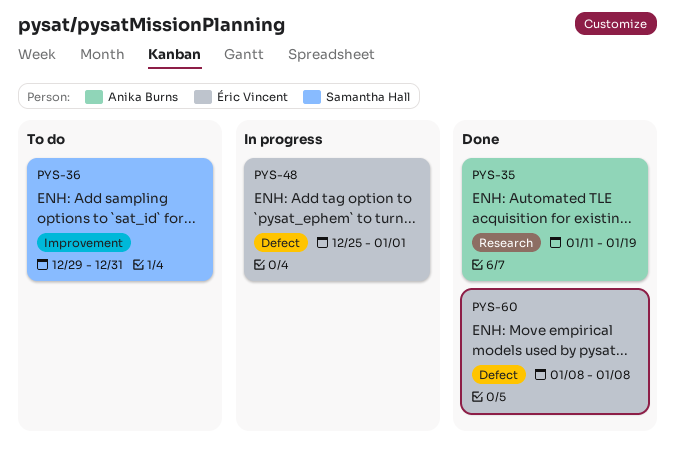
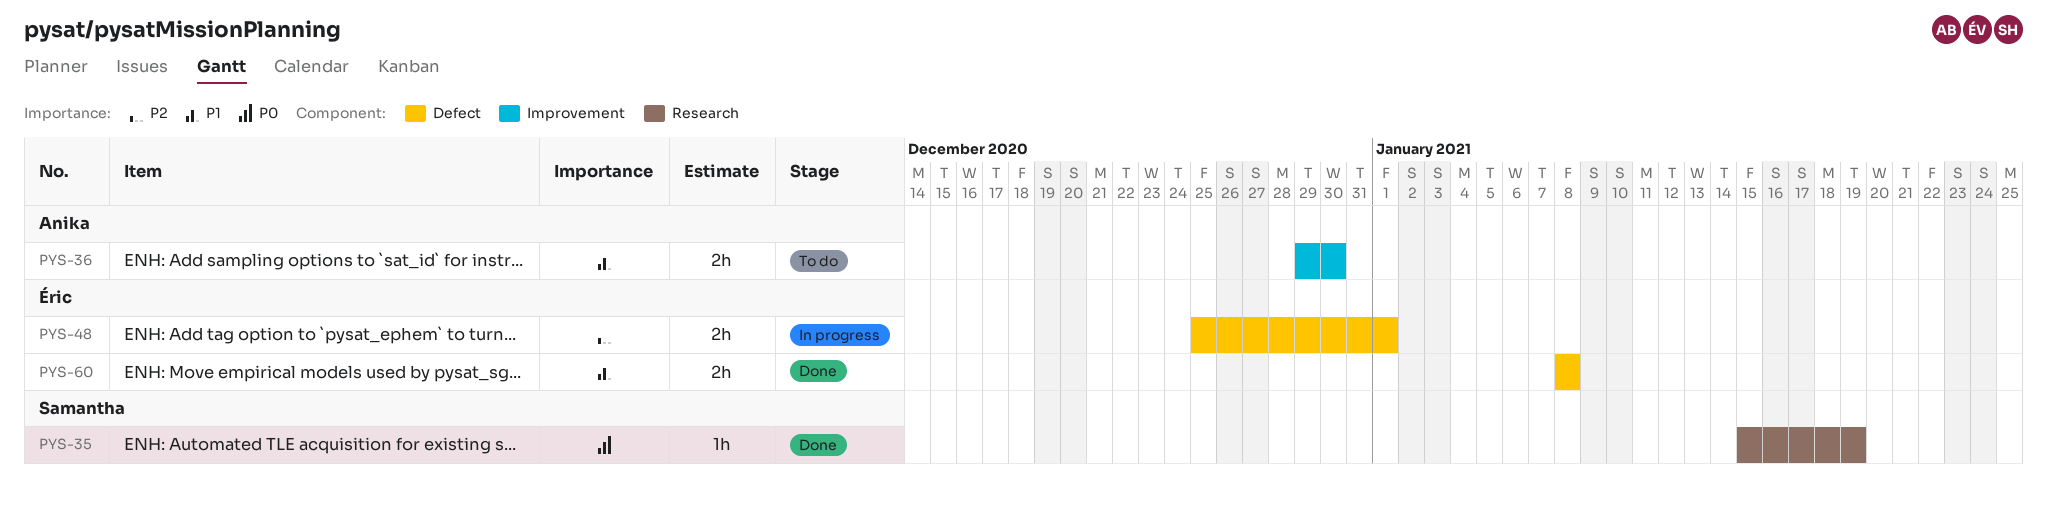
PYS-35, owner: Anika Burns -> Samantha Hall
PYS-35, start: Jan 11 -> Jan 15
PYS-36, owner: Samantha Hall -> Anika Burns
PYS-36, due: Dec 31 -> Dec 30

